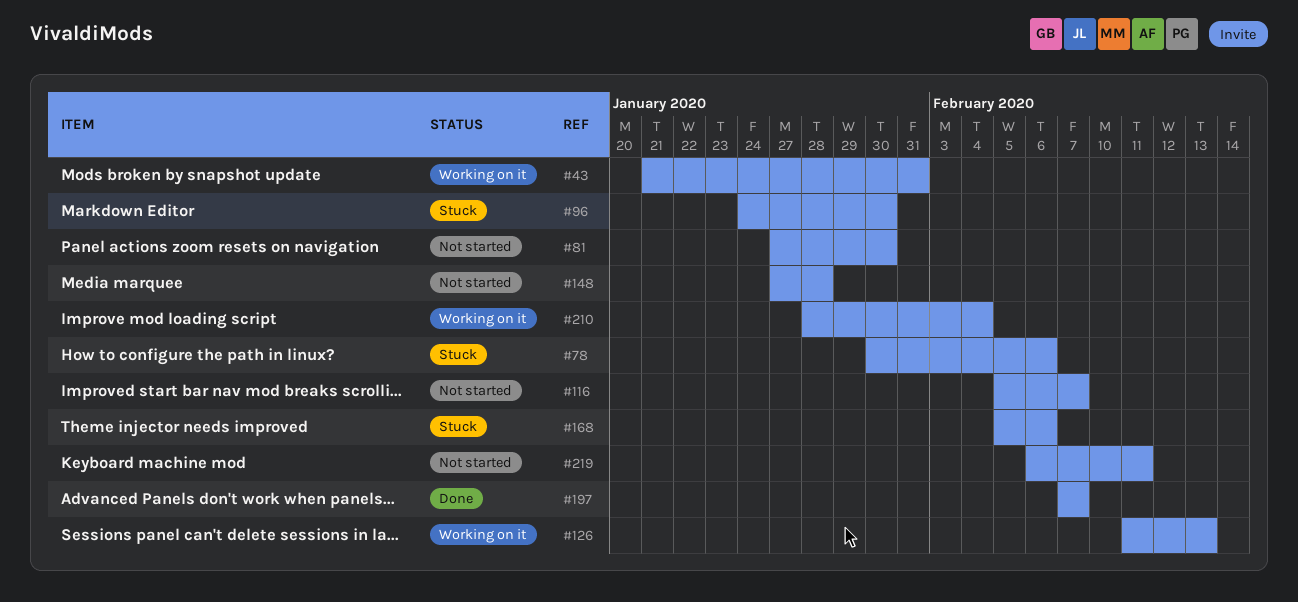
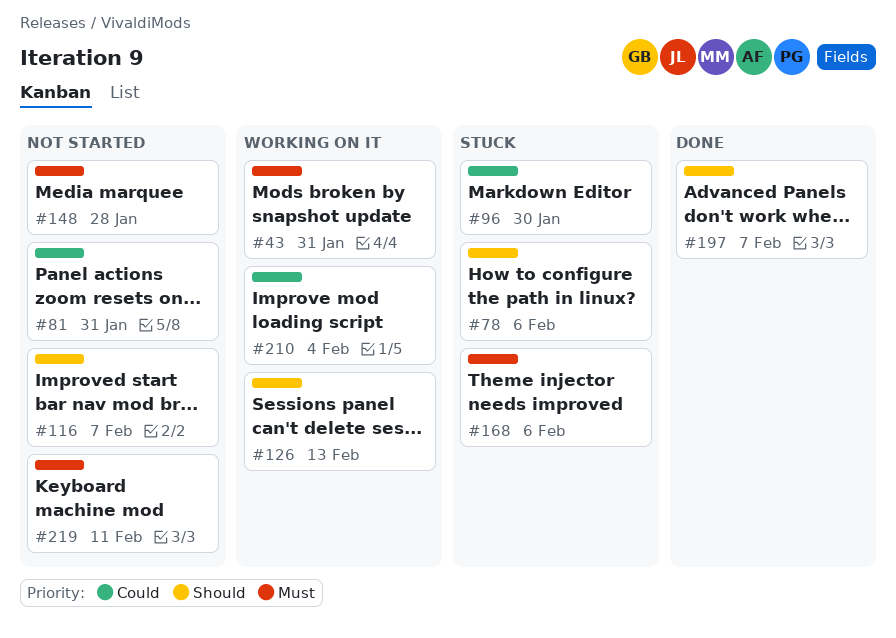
#81, due: Jan 30 -> Jan 31

